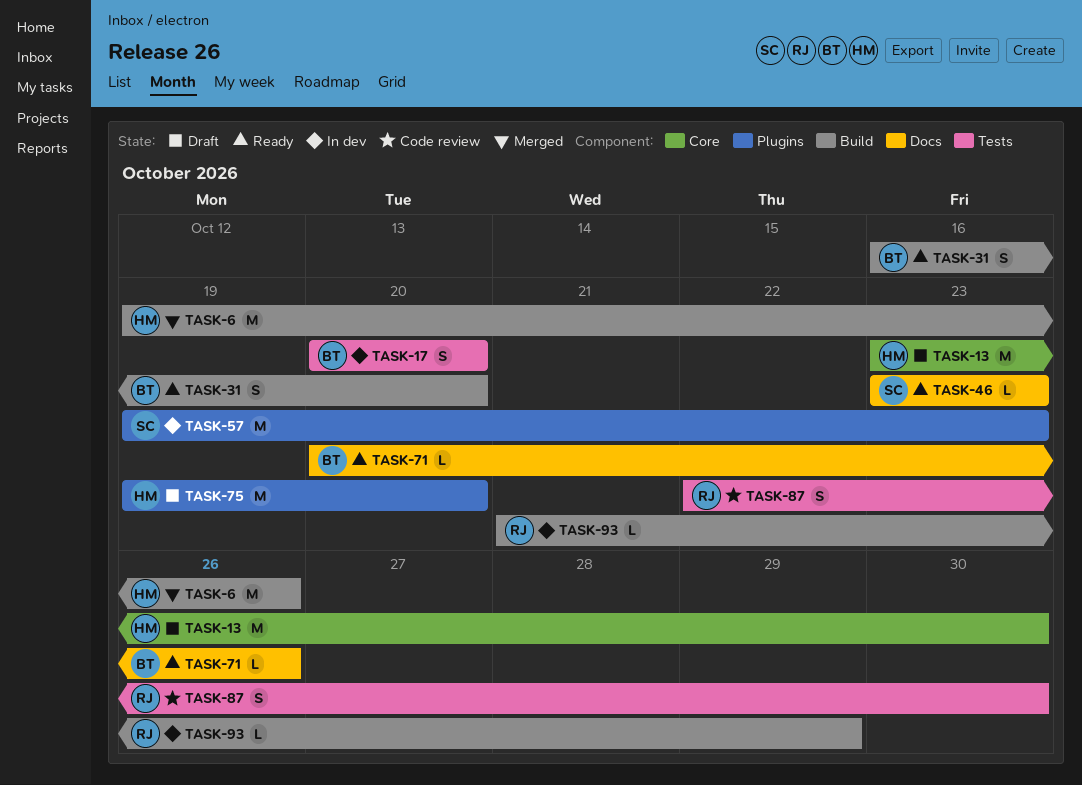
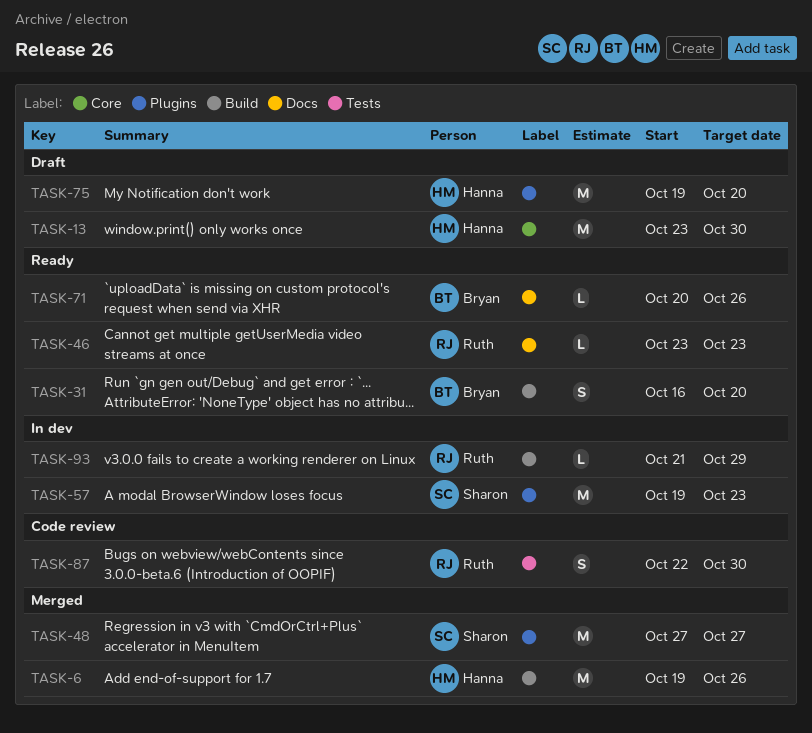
TASK-17: present -> none
TASK-46, owner: Sharon -> Ruth
TASK-48: none -> present

